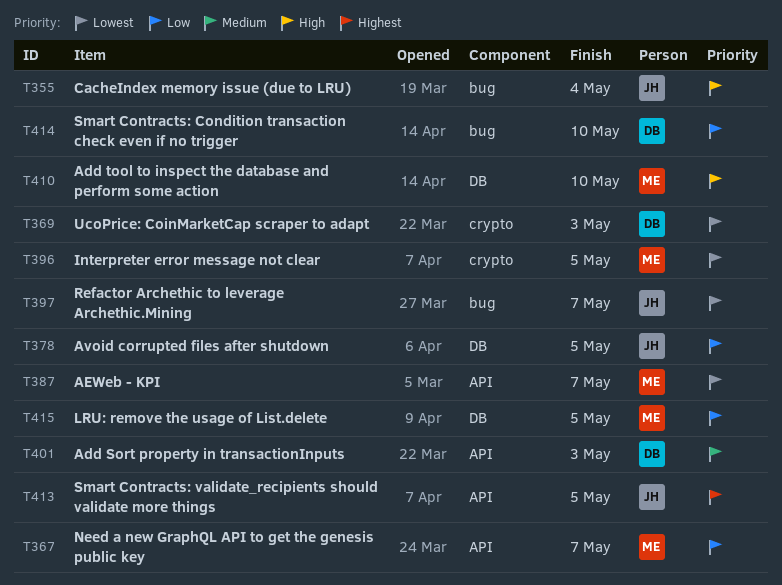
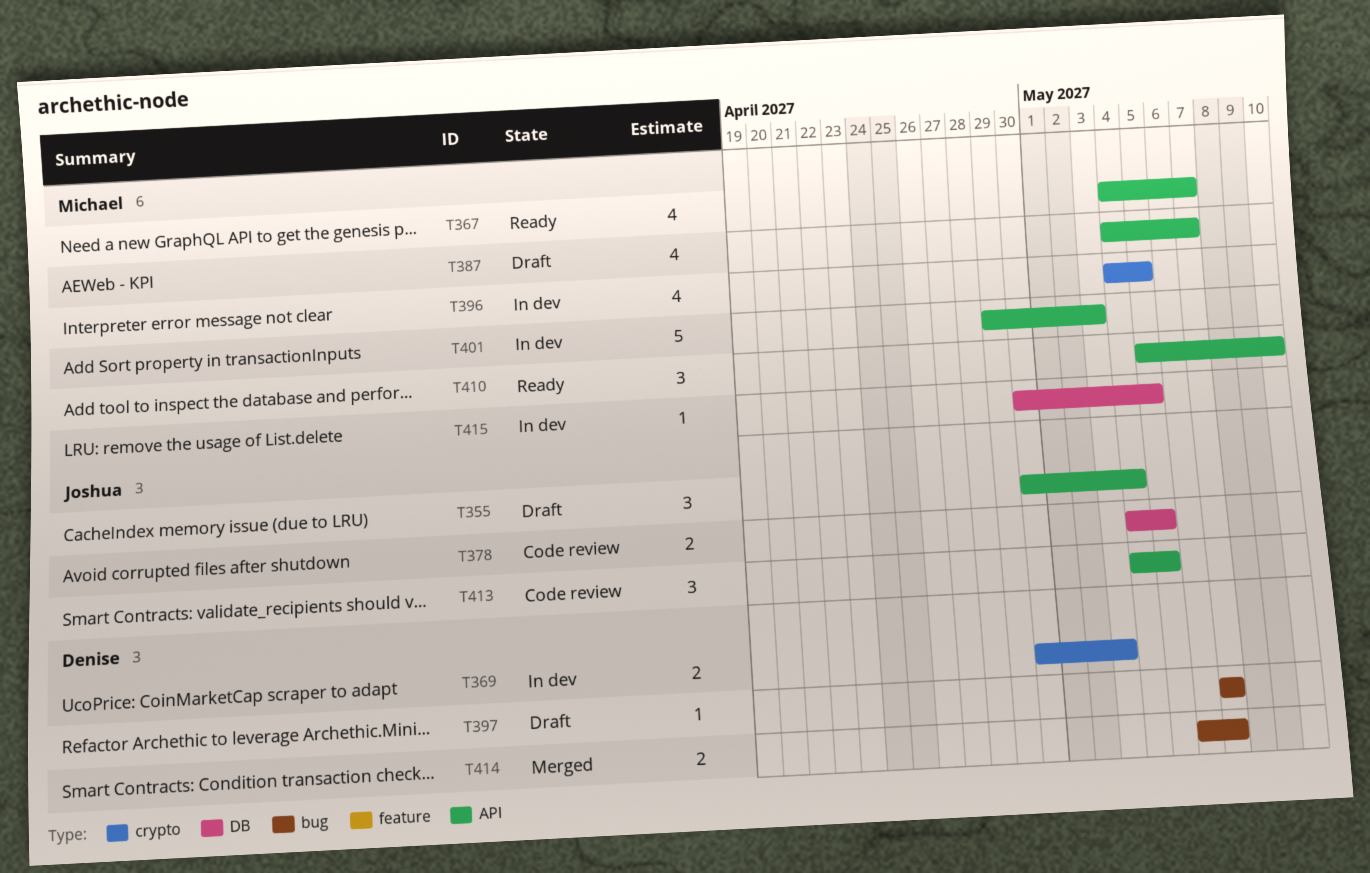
T355, label: bug -> API
T397, owner: Joshua -> Denise
T401, owner: Denise -> Michael
T410, label: DB -> API
T414, due: May 10 -> May 7

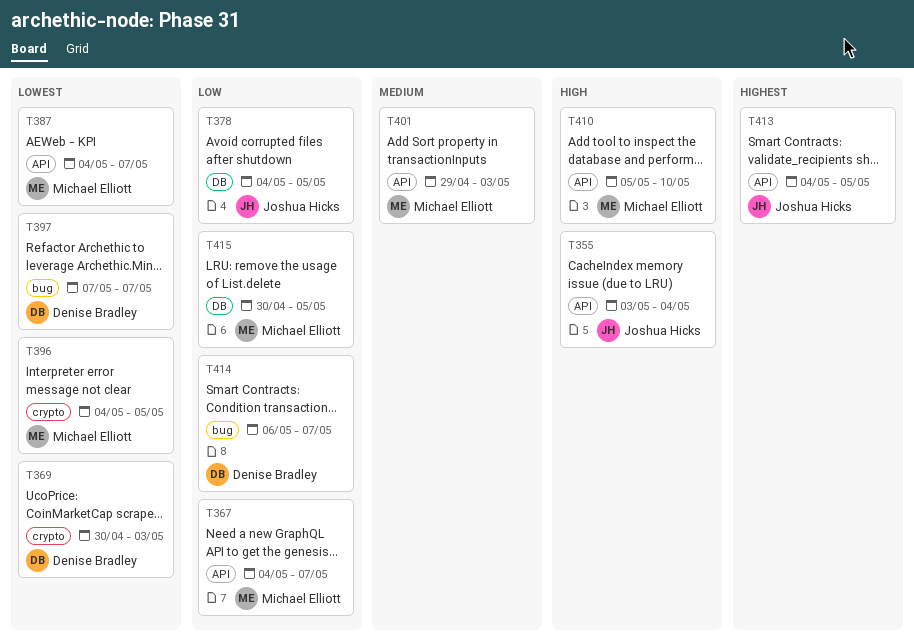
T355, start: Apr 30 -> May 3

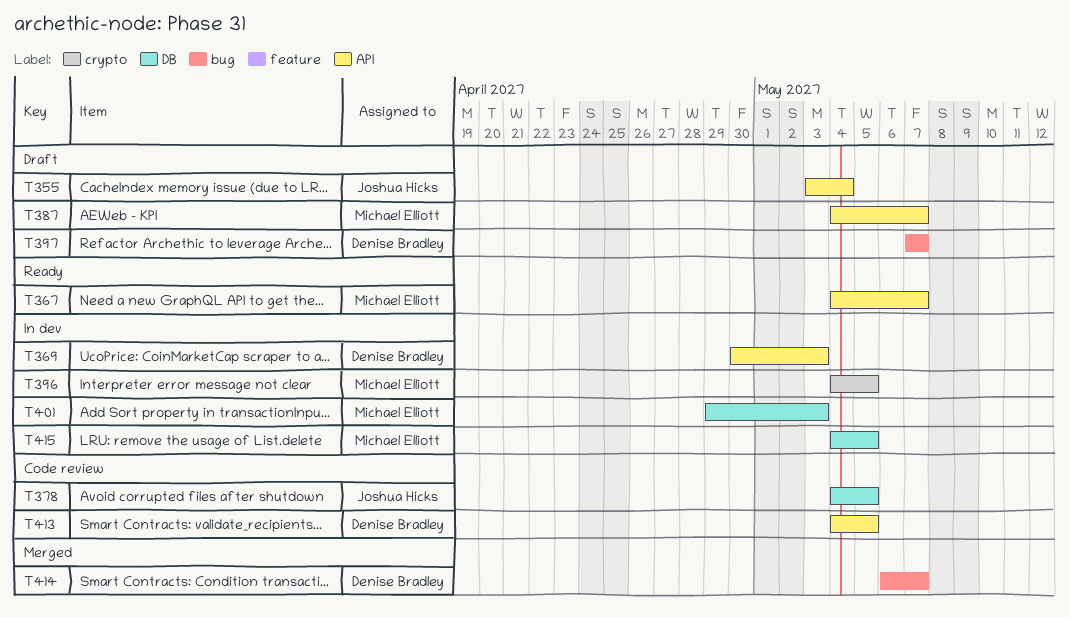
T369, label: crypto -> API
T401, label: API -> DB
T410: present -> none
T413, owner: Joshua Hicks -> Denise Bradley
T415, start: Apr 30 -> May 4

